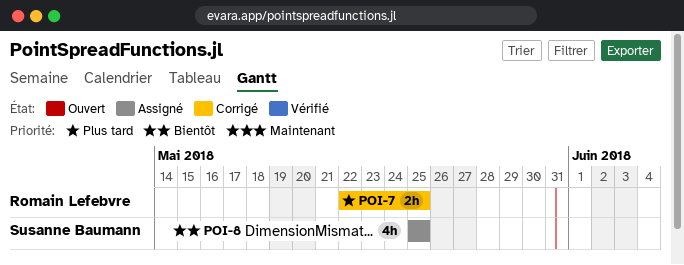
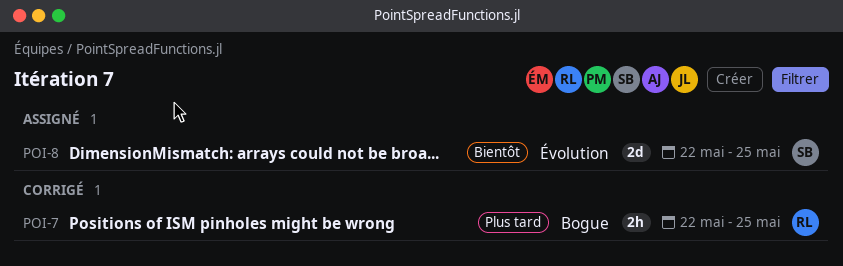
POI-8, estimate: 4h -> 2d
POI-8, start: May 25 -> May 22

